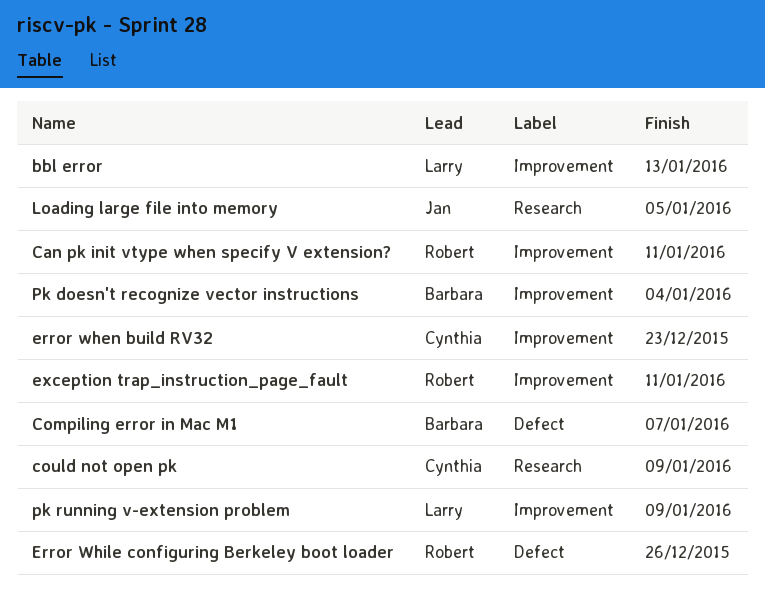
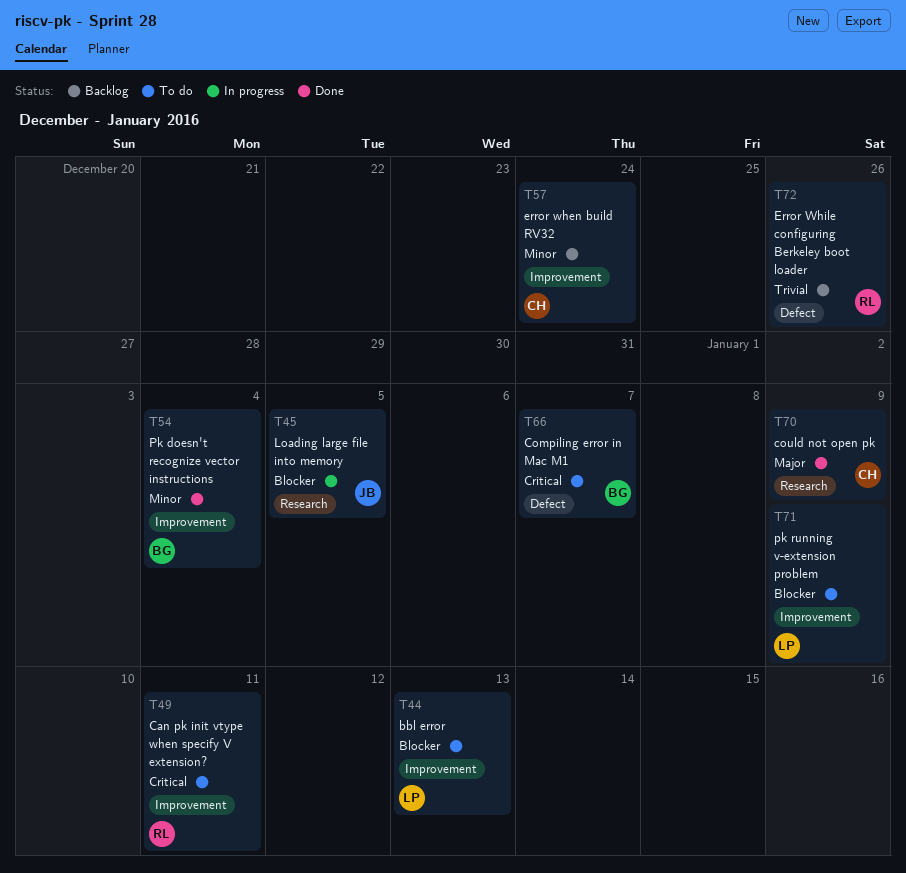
error when build RV32, due: Dec 23 -> Dec 24
exception trap_instruction_page_fault: present -> none

